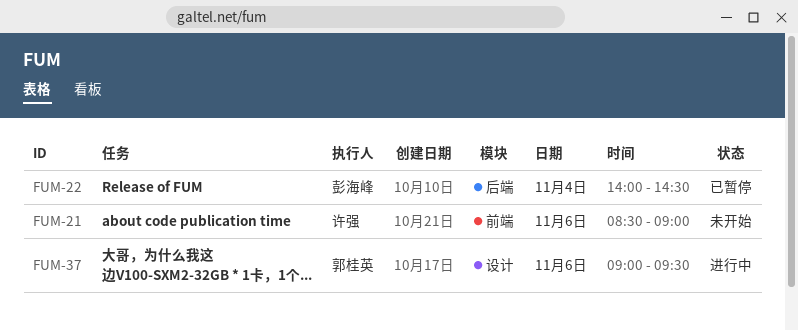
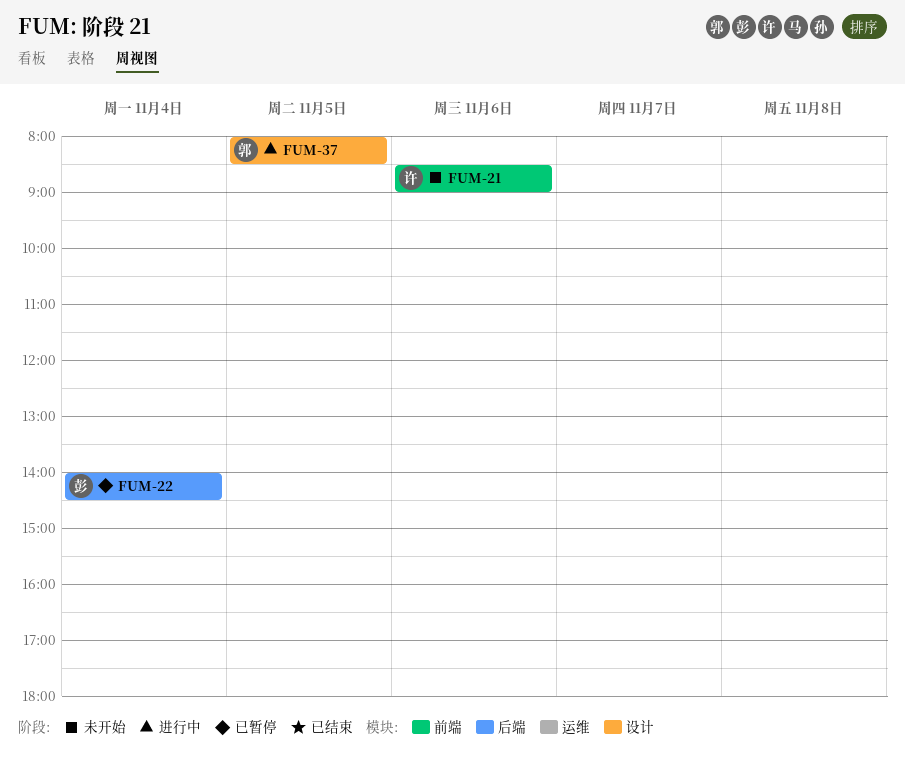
FUM-37, day: Nov 6 -> Nov 5
FUM-37, begins: 09:00 -> 08:00
FUM-37, ends: 09:30 -> 08:30

